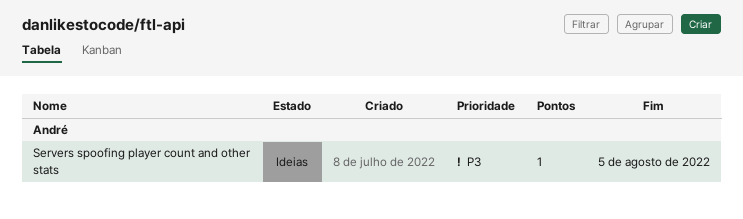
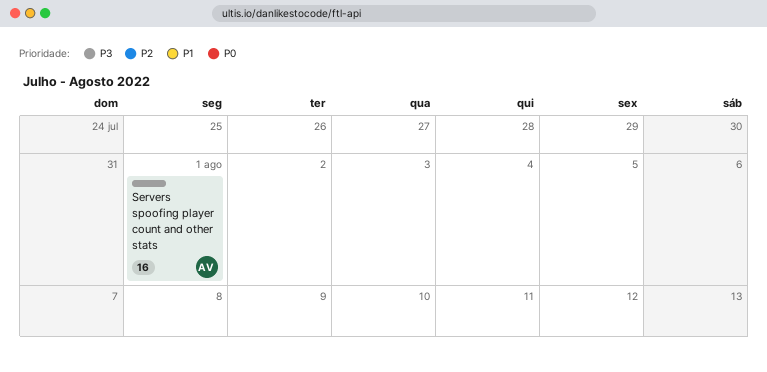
Servers spoofing player count and other stats, estimate: 1 -> 16
Servers spoofing player count and other stats, due: Aug 5 -> Aug 1

